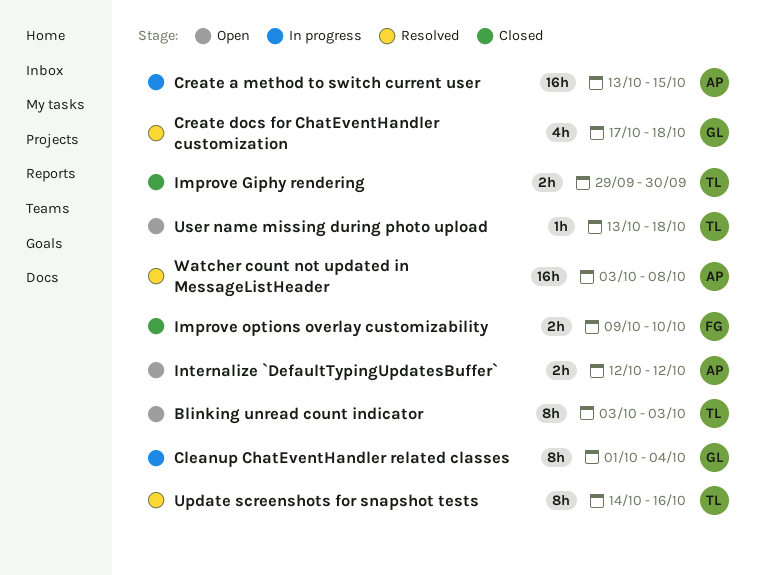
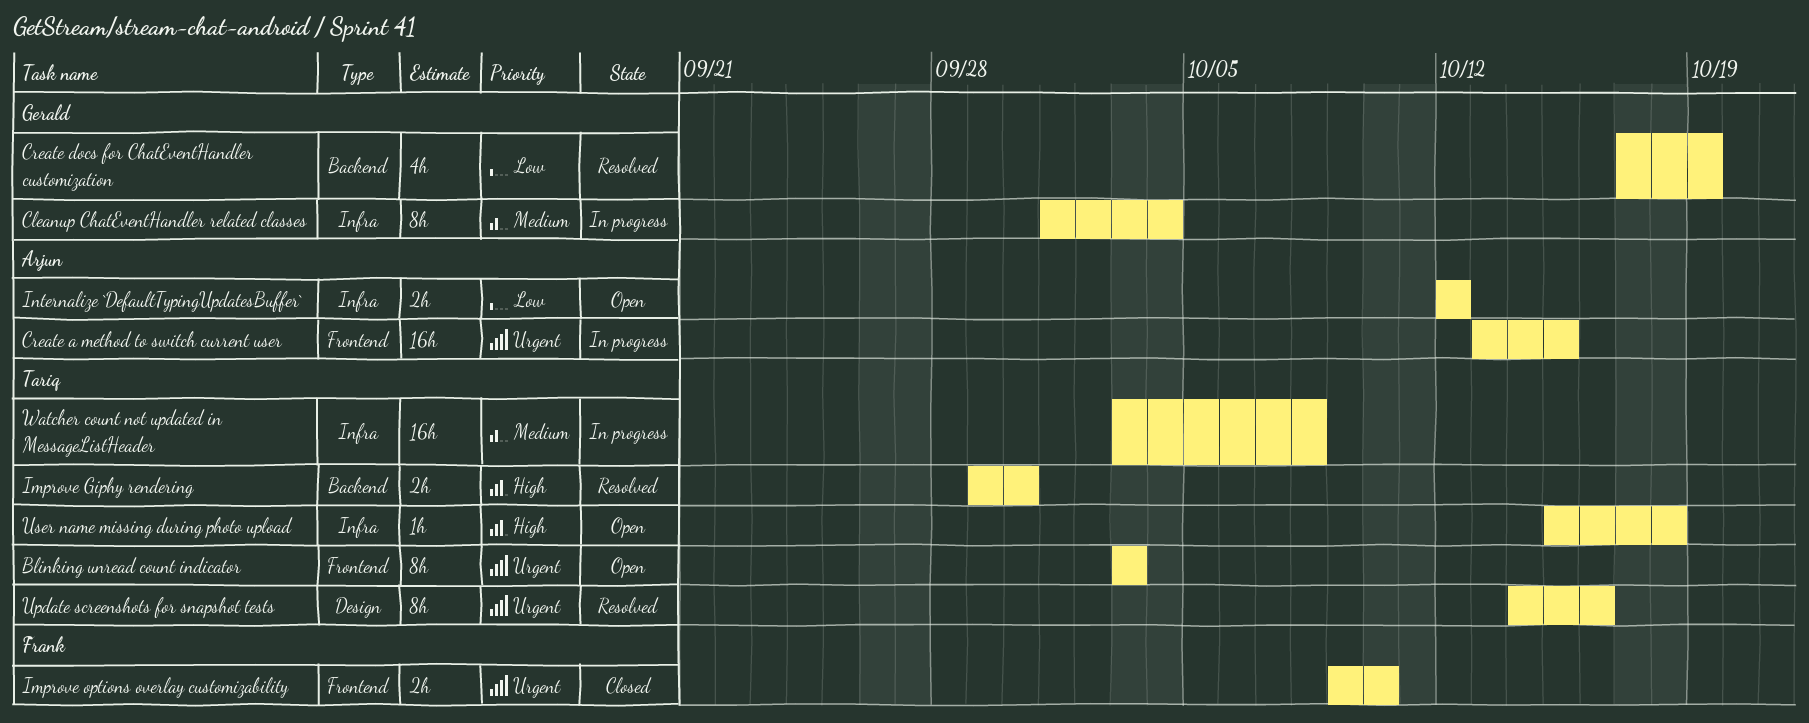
Create docs for ChatEventHandler customization, due: Oct 18 -> Oct 19
Improve Giphy rendering, status: Closed -> Resolved
User name missing during photo upload, start: Oct 13 -> Oct 15
Watcher count not updated in MessageListHeader, status: Resolved -> In progress
Watcher count not updated in MessageListHeader, owner: Arjun -> Tariq

